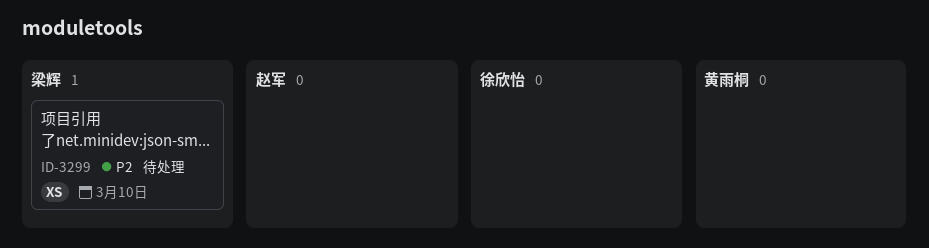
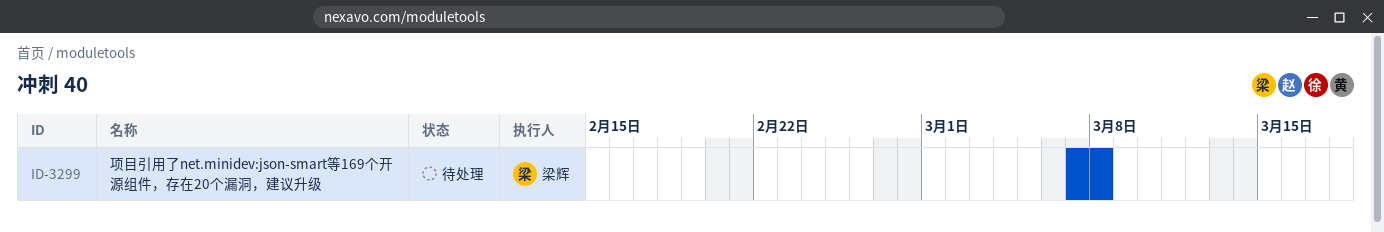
ID-3299, due: Mar 10 -> Mar 8

